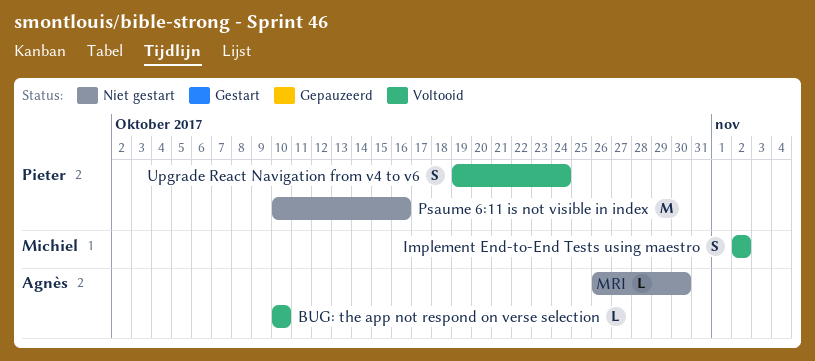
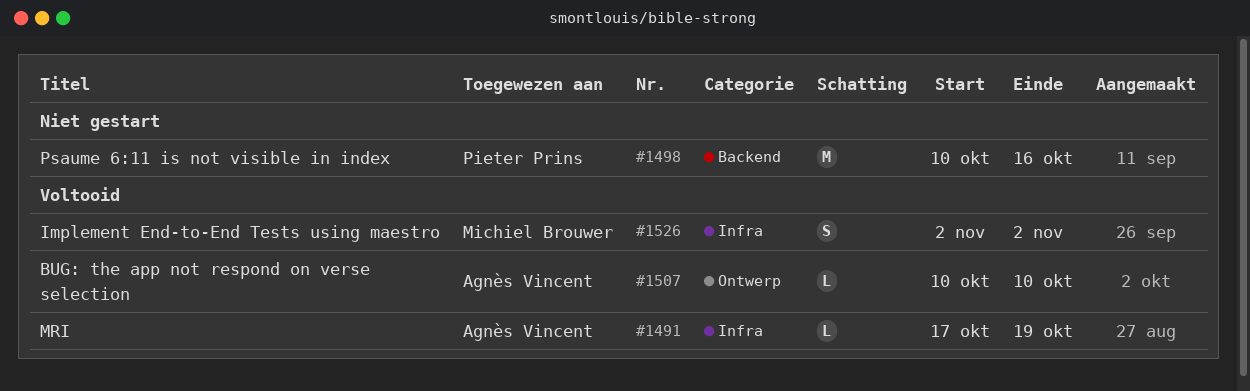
MRI, status: Niet gestart -> Voltooid
MRI, start: Oct 26 -> Oct 17
MRI, due: Oct 30 -> Oct 19
Upgrade React Navigation from v4 to v6: present -> none

